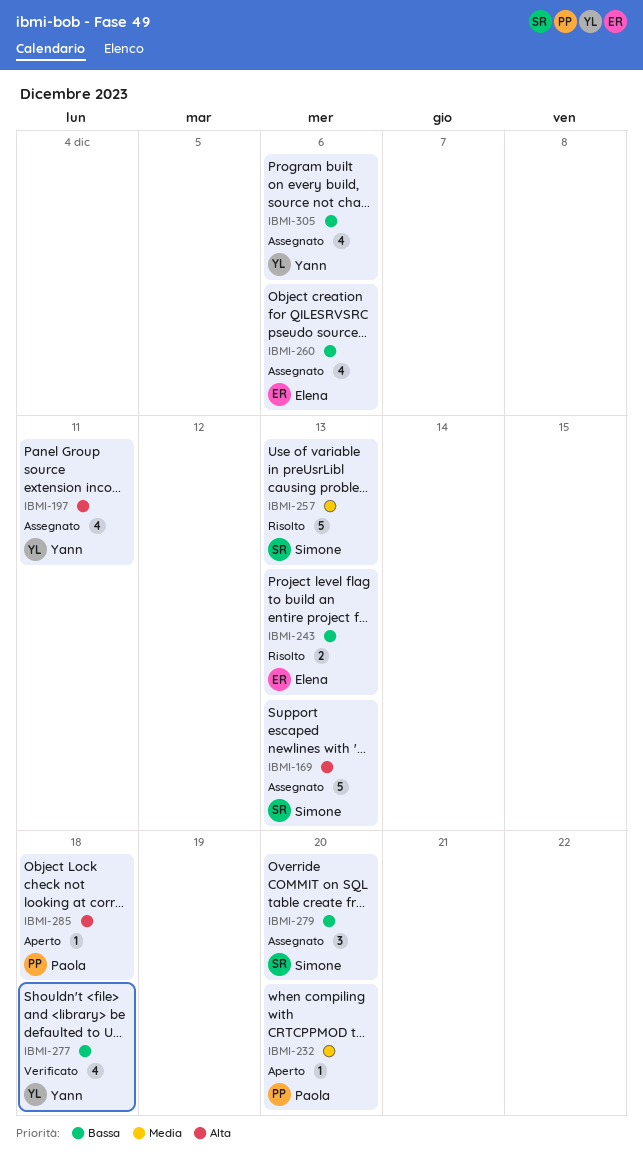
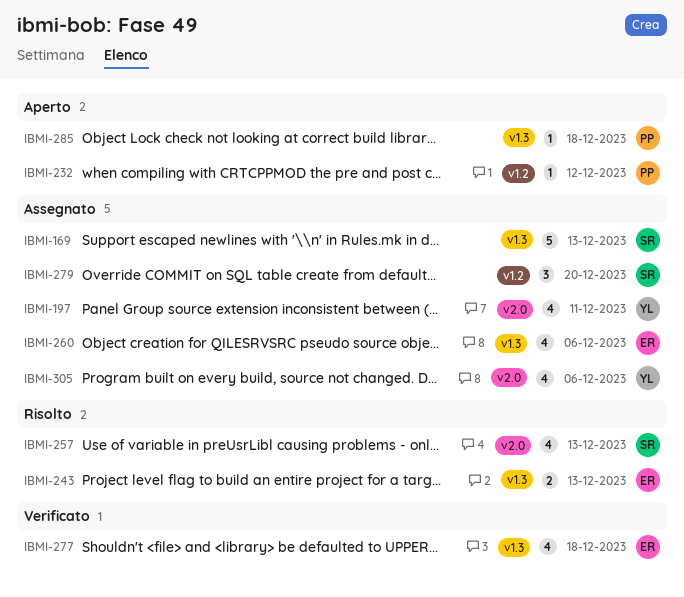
IBMI-232, due: Dec 20 -> Dec 12
IBMI-257, estimate: 5 -> 4
IBMI-277, owner: Yann -> Elena

